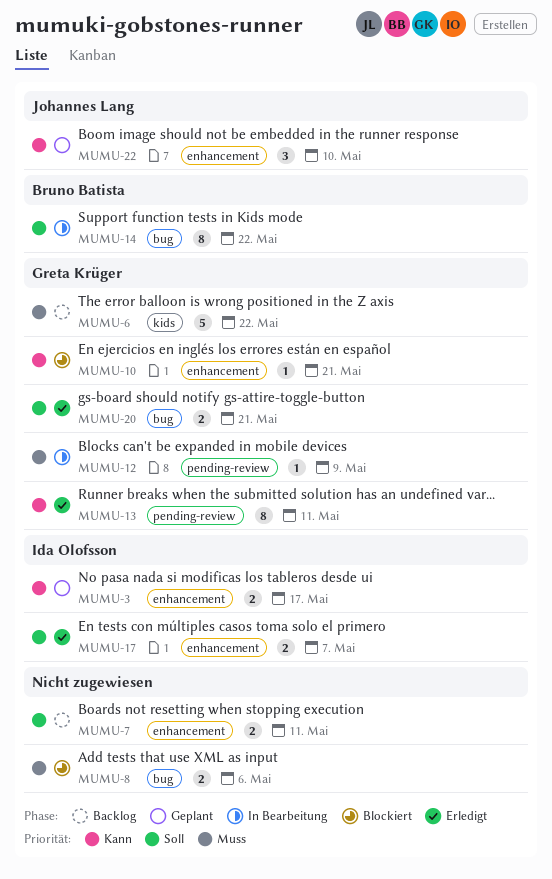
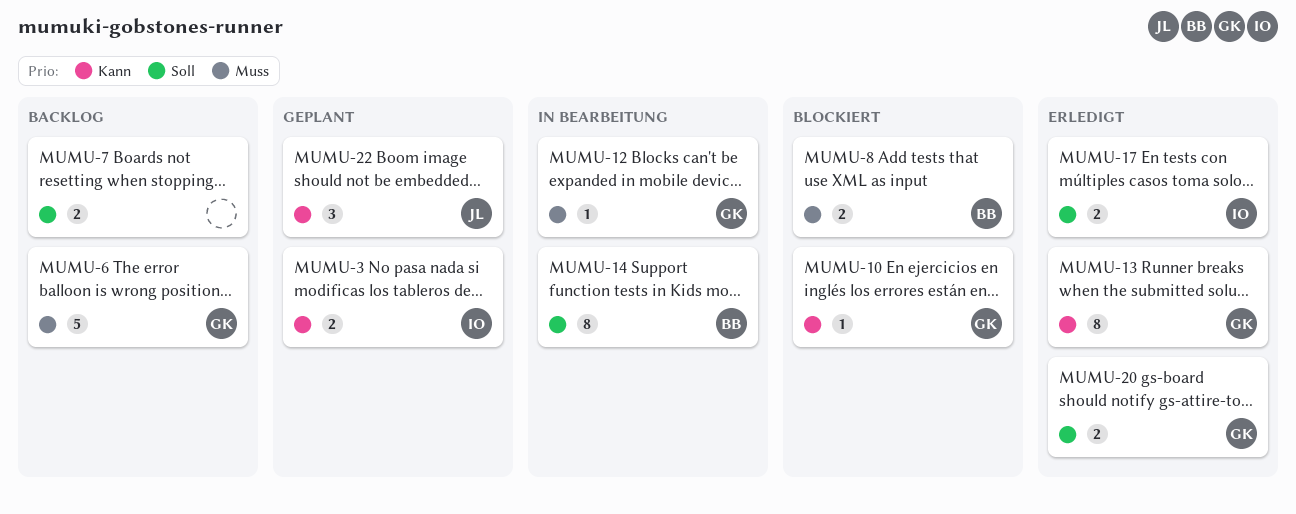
MUMU-8, owner: none -> Bruno Batista

